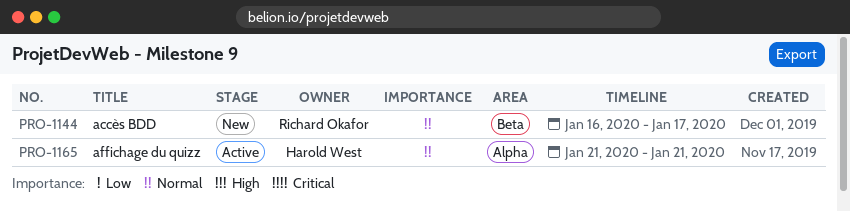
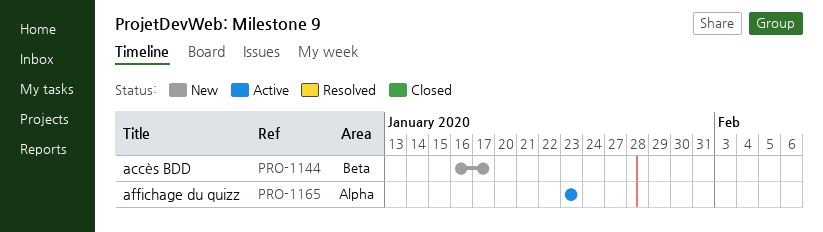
PRO-1165, start: Jan 21 -> Jan 23
PRO-1165, due: Jan 21 -> Jan 23

